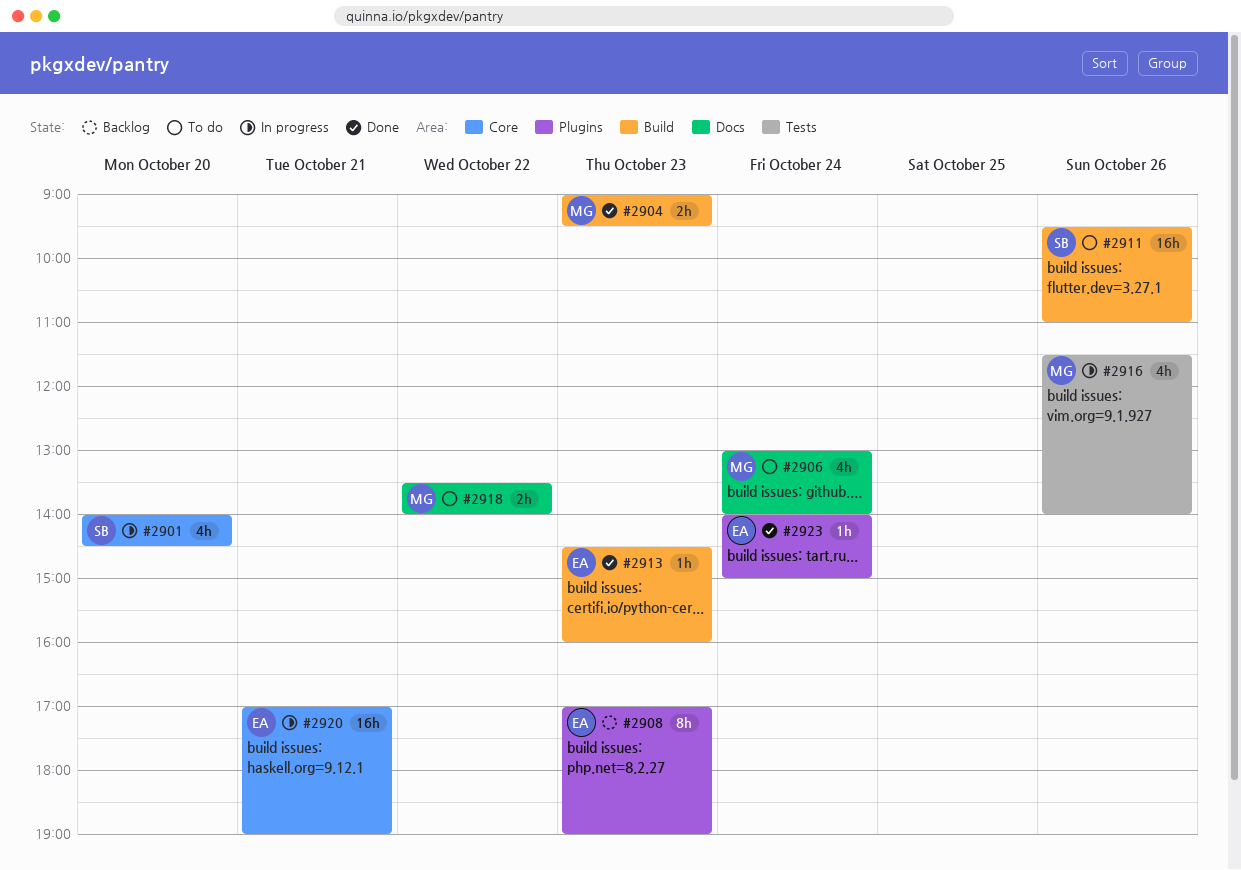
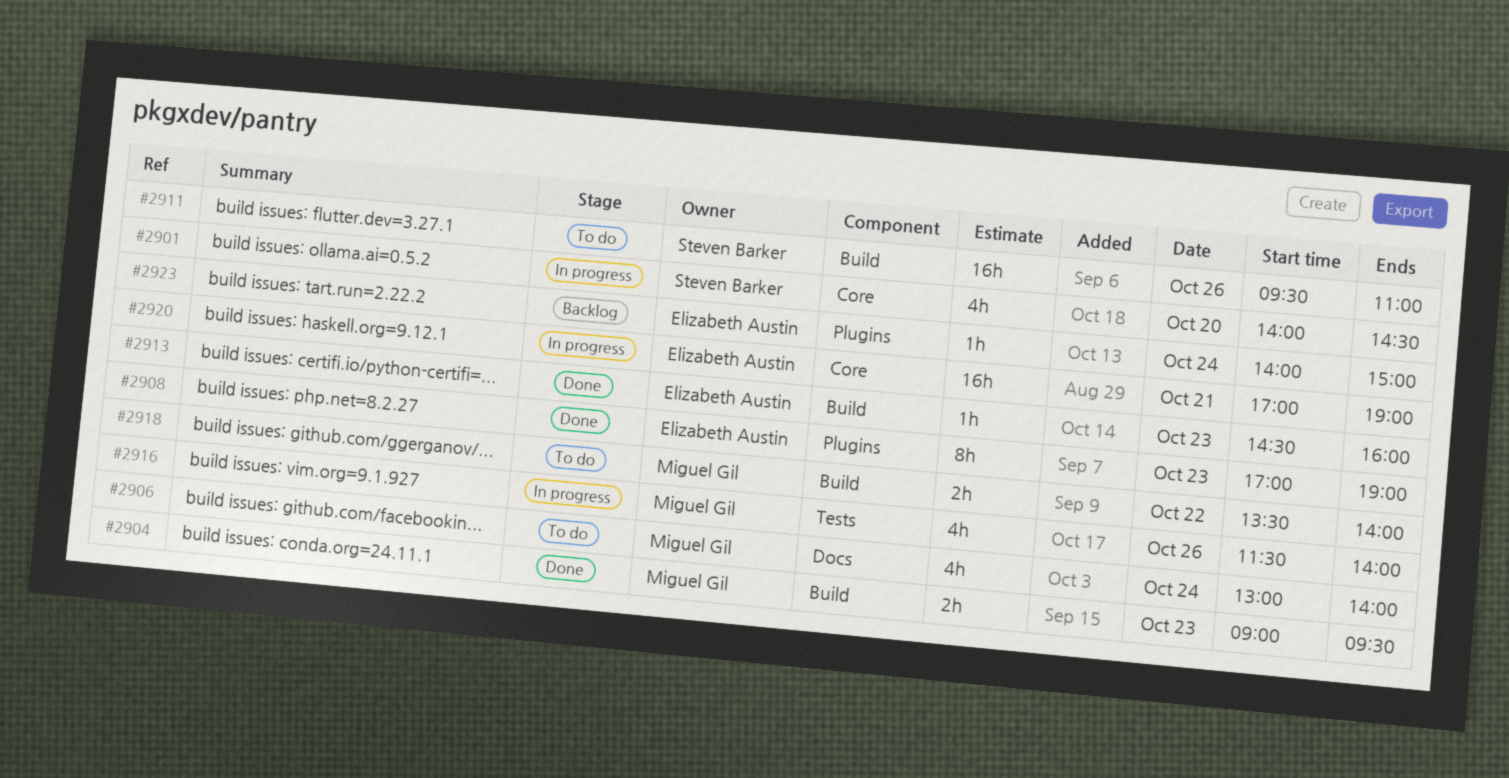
#2908, status: Backlog -> Done
#2918, label: Docs -> Build
#2923, status: Done -> Backlog

